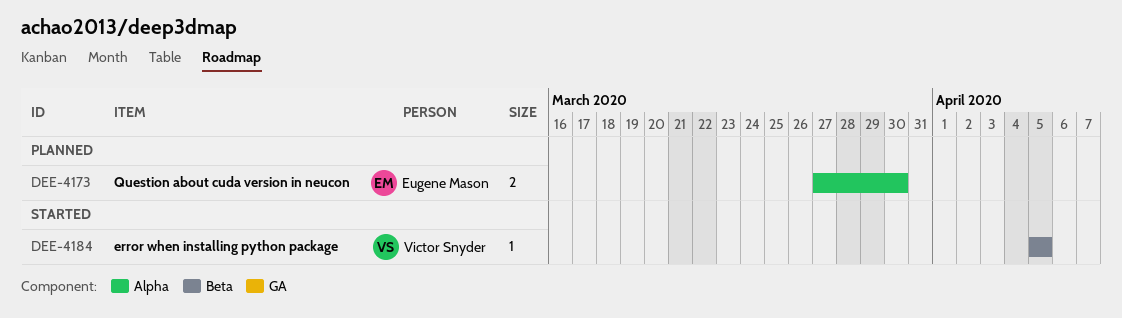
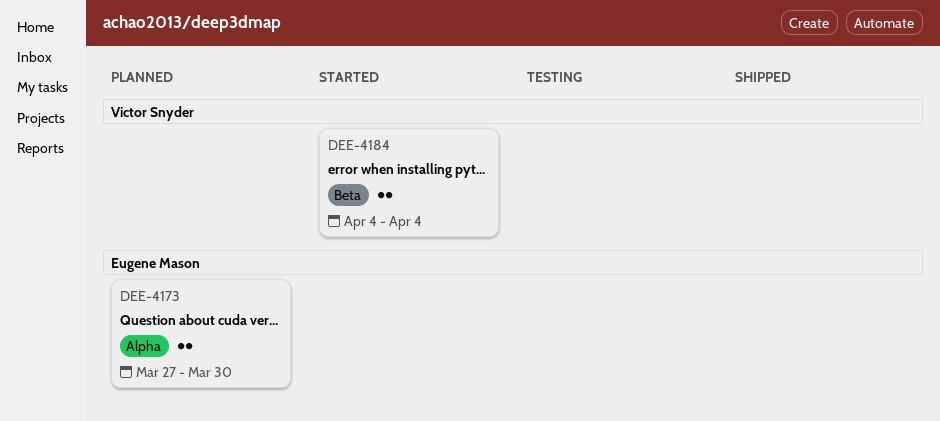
DEE-4184, estimate: 1 -> 2
DEE-4184, start: Apr 5 -> Apr 4
DEE-4184, due: Apr 5 -> Apr 4

